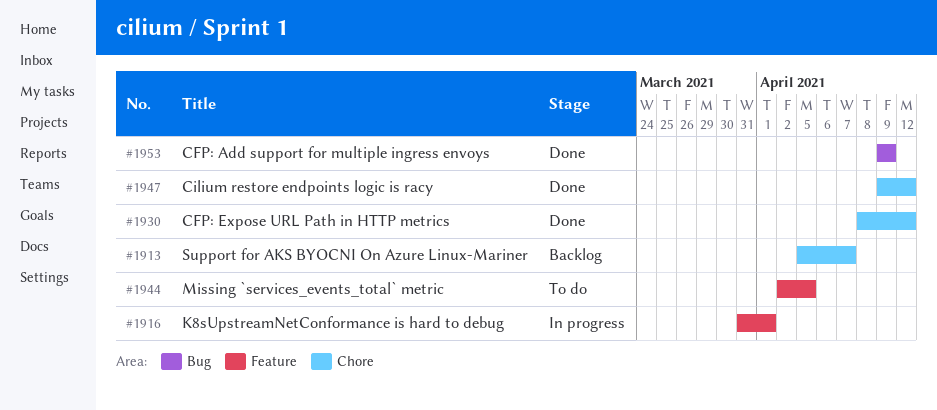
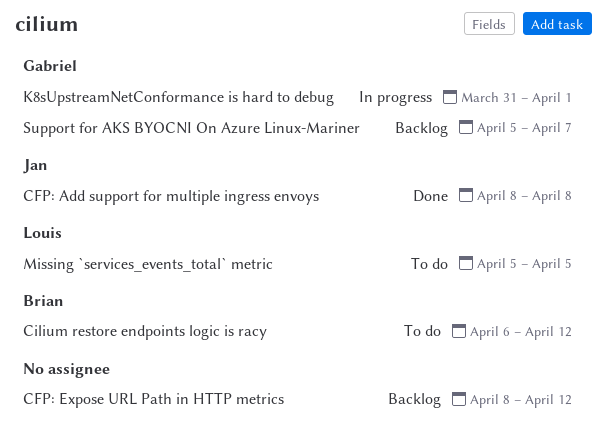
CFP: Add support for multiple ingress envoys, start: Apr 9 -> Apr 8
CFP: Add support for multiple ingress envoys, due: Apr 9 -> Apr 8
CFP: Expose URL Path in HTTP metrics, status: Done -> Backlog
Cilium restore endpoints logic is racy, status: Done -> To do
Cilium restore endpoints logic is racy, start: Apr 9 -> Apr 6
Missing `services_events_total` metric, start: Apr 2 -> Apr 5

